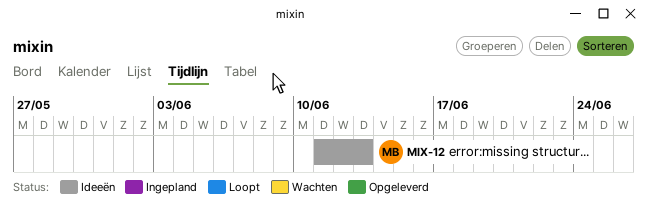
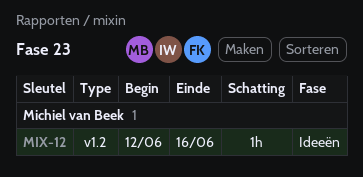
MIX-12, start: Jun 11 -> Jun 12
MIX-12, due: Jun 13 -> Jun 16

